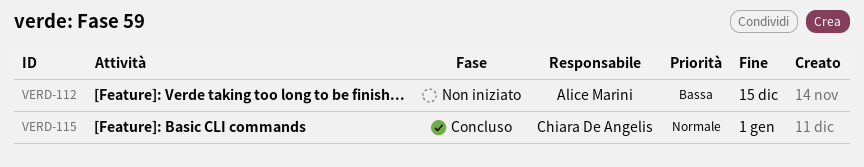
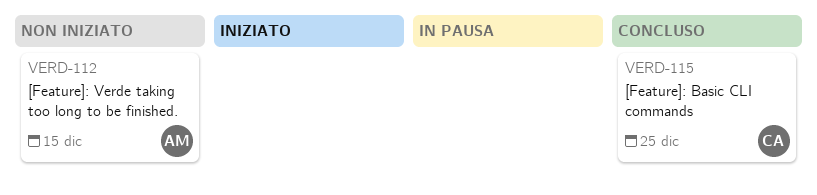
VERD-115, due: Jan 1 -> Dec 25

